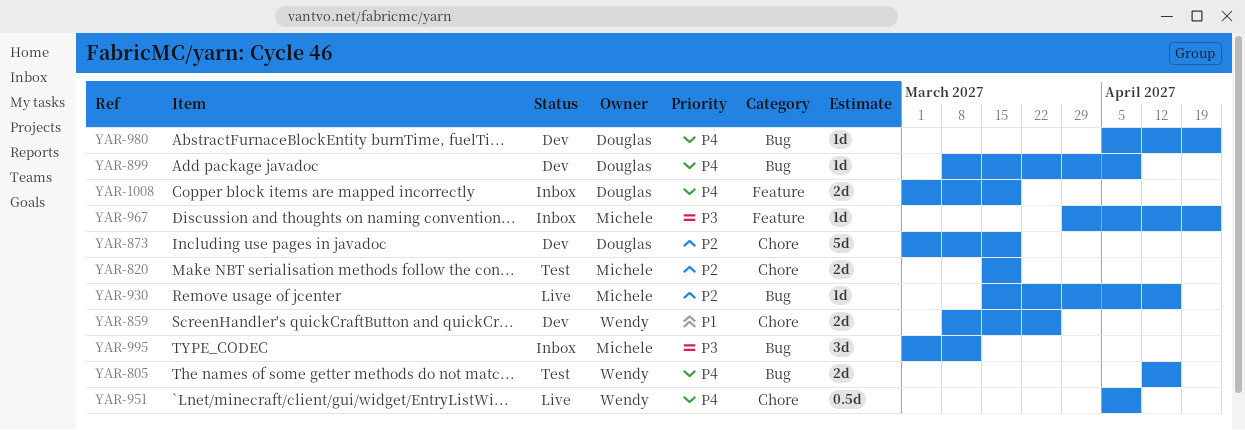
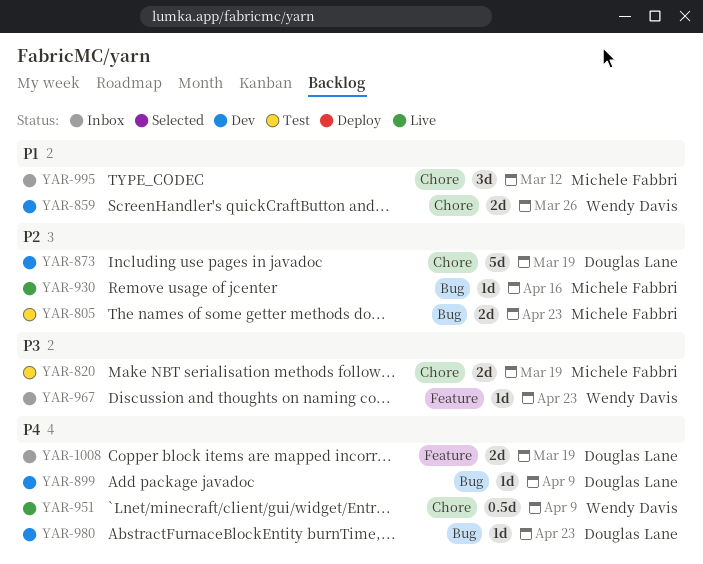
YAR-805, owner: Wendy Davis -> Michele Fabbri
YAR-805, priority: P4 -> P2
YAR-805, due: Apr 16 -> Apr 23
YAR-820, priority: P2 -> P3
YAR-967, owner: Michele Fabbri -> Wendy Davis
YAR-995, priority: P3 -> P1
YAR-995, label: Bug -> Chore

